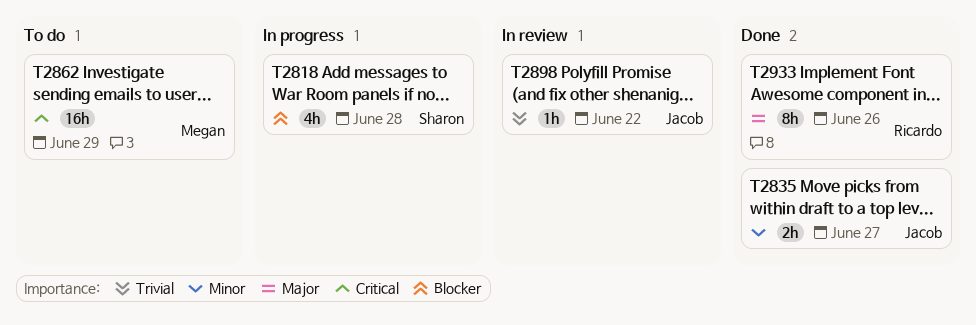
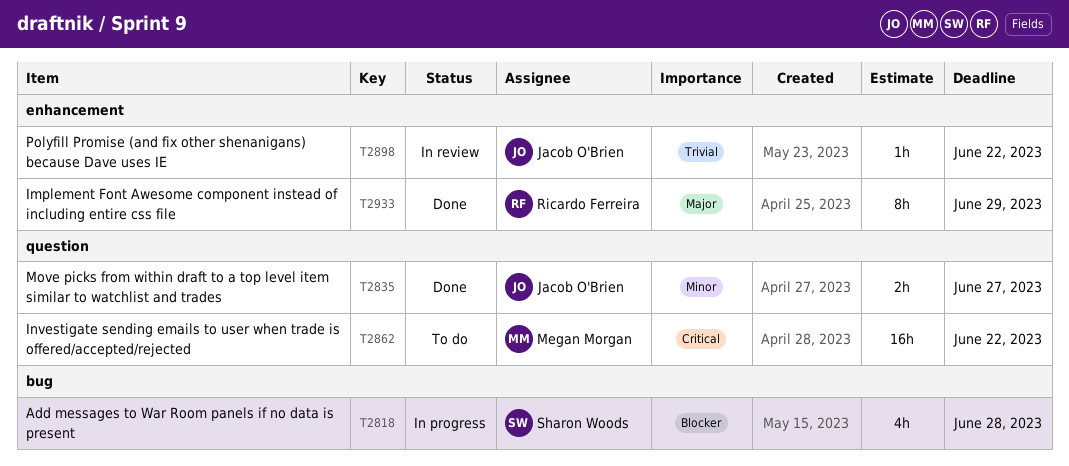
T2862, due: Jun 29 -> Jun 22
T2933, due: Jun 26 -> Jun 29

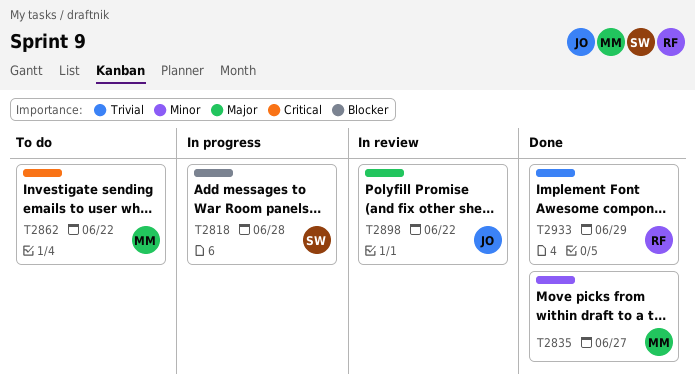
T2835, owner: Jacob O'Brien -> Megan Morgan
T2898, priority: Trivial -> Major
T2933, priority: Major -> Trivial

